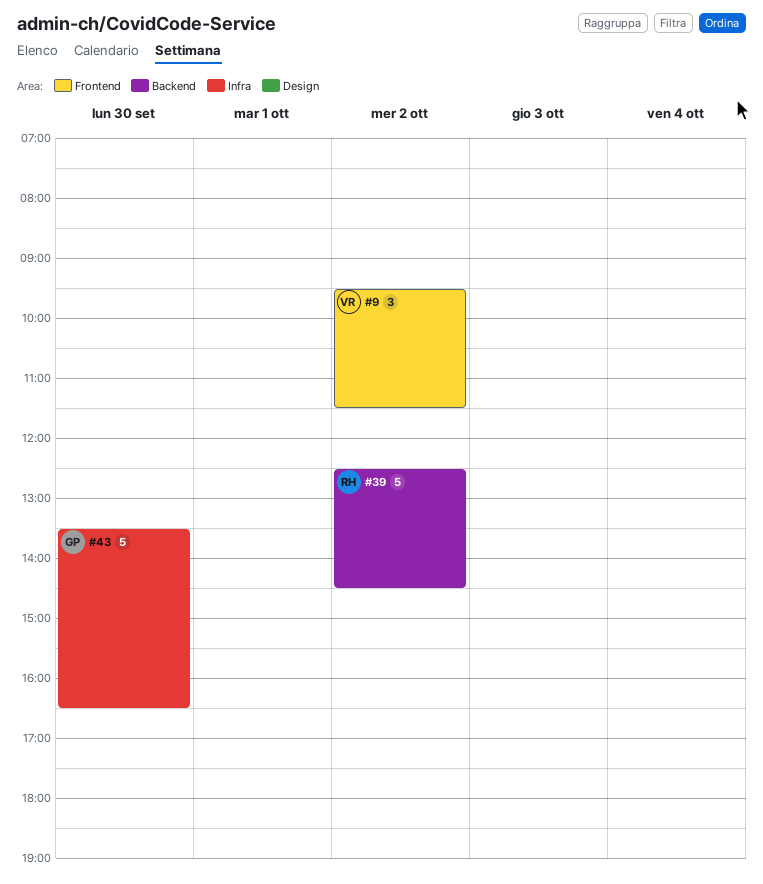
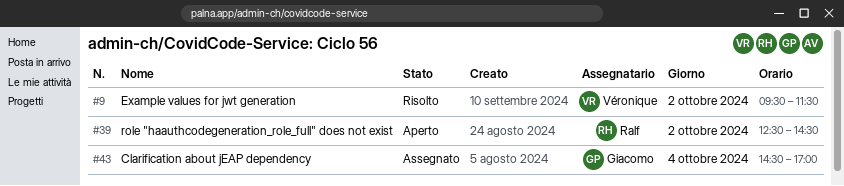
#43, day: Sep 30 -> Oct 4
#43, begins: 13:30 -> 14:30
#43, ends: 16:30 -> 17:00

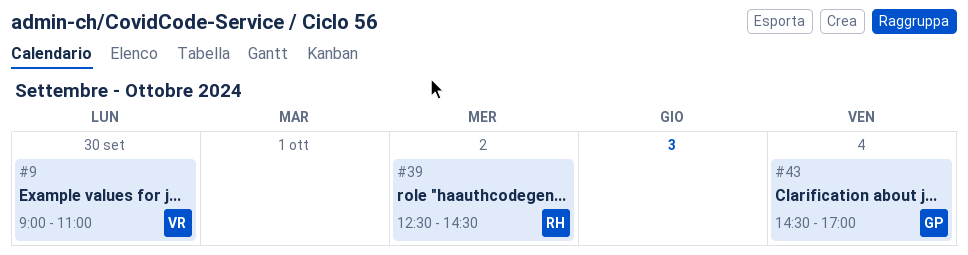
#9, day: Oct 2 -> Sep 30
#9, begins: 09:30 -> 09:00
#9, ends: 11:30 -> 11:00

